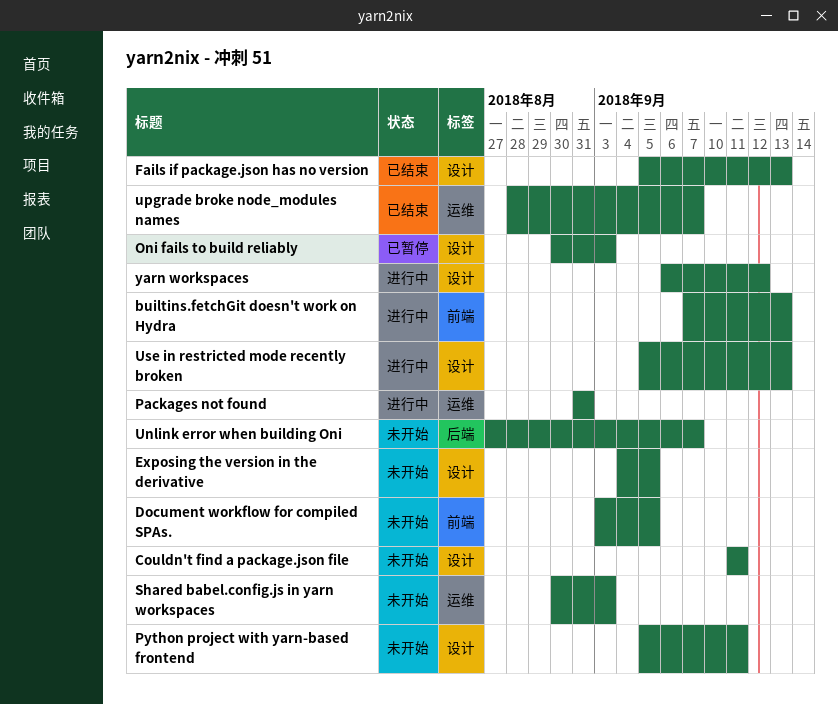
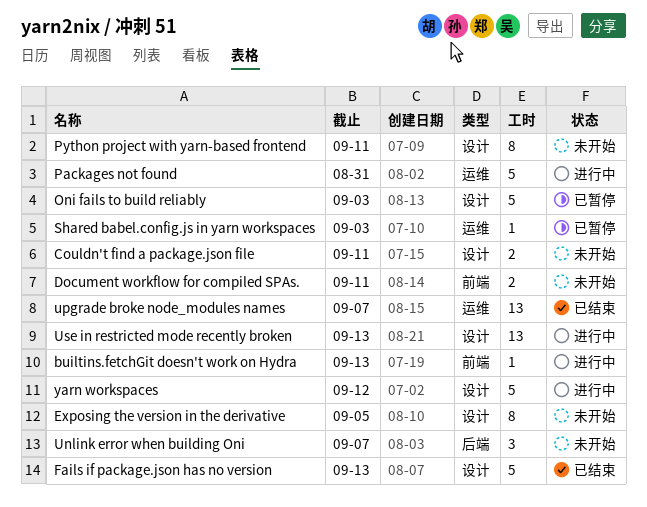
Document workflow for compiled SPAs., due: Sep 5 -> Sep 11
Shared babel.config.js in yarn workspaces, status: 未开始 -> 已暂停

